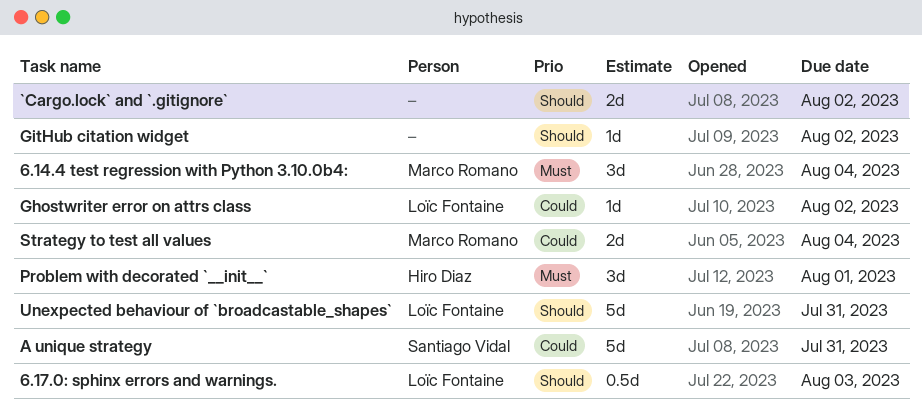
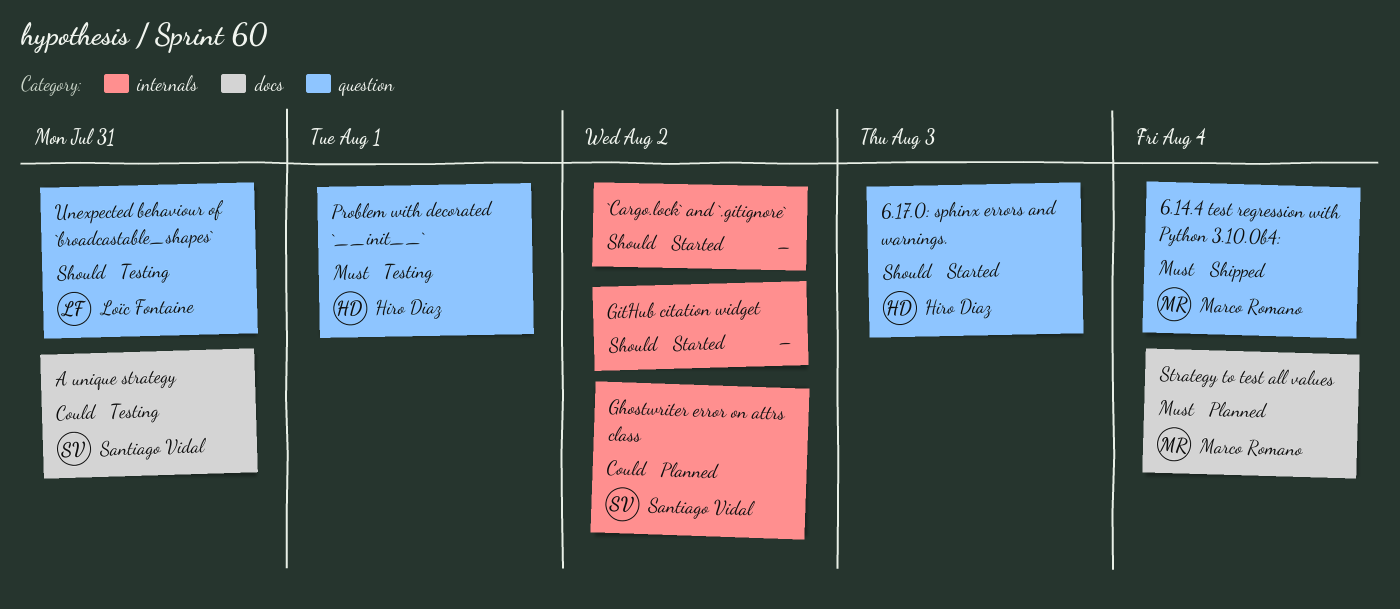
6.17.0: sphinx errors and warnings., owner: Loïc Fontaine -> Hiro Diaz
Ghostwriter error on attrs class, owner: Loïc Fontaine -> Santiago Vidal
Strategy to test all values, priority: Could -> Must

